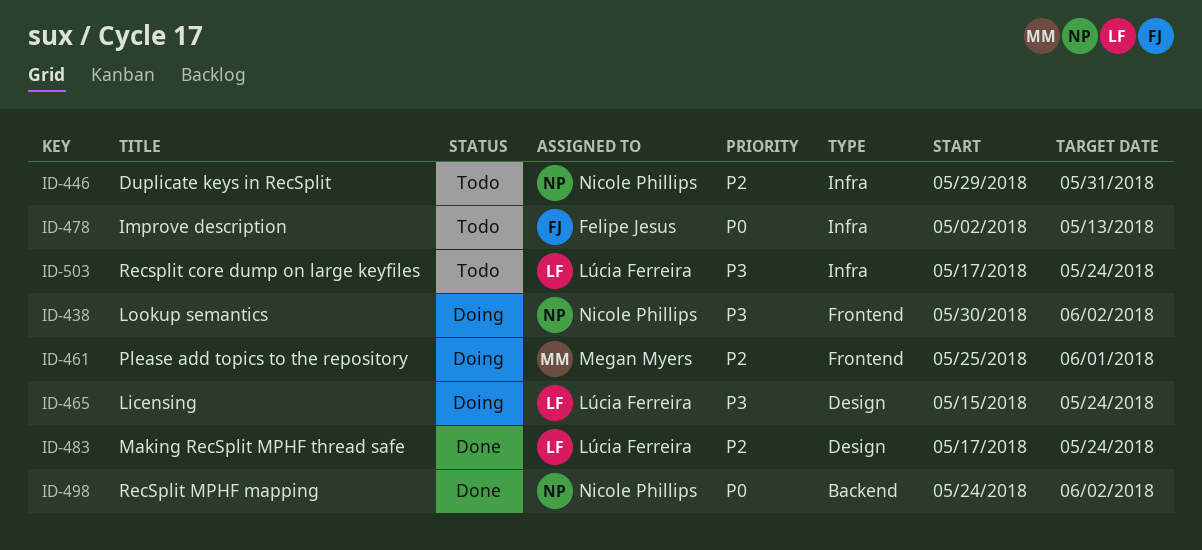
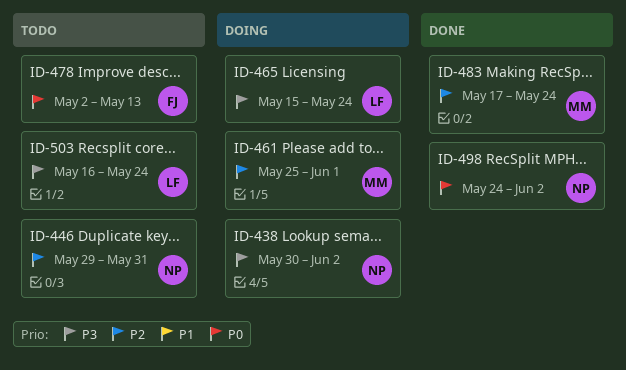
ID-483, owner: Lúcia Ferreira -> Megan Myers
ID-503, start: May 17 -> May 16

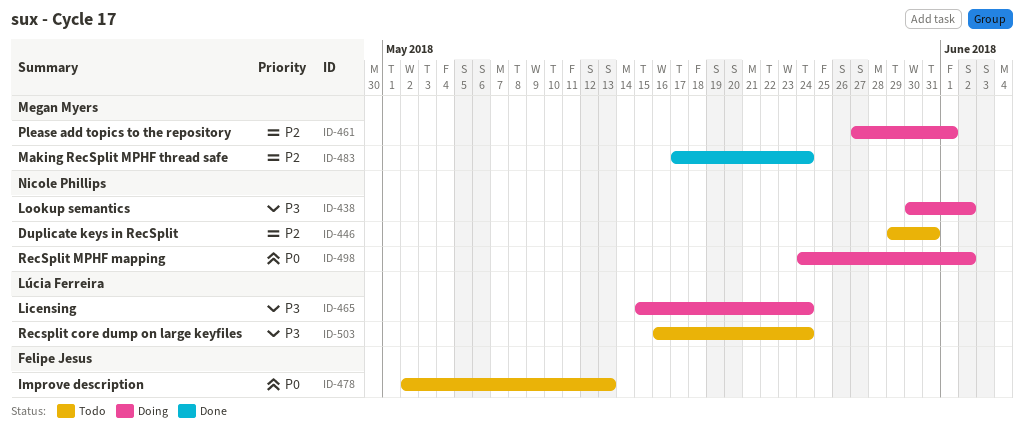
ID-461, start: May 25 -> May 27
ID-498, status: Done -> Doing

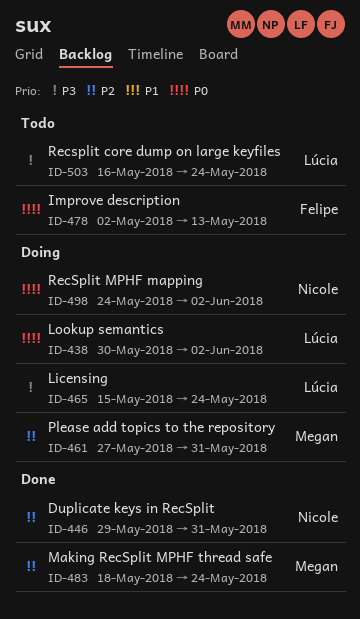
ID-438, owner: Nicole Phillips -> Lúcia Ferreira
ID-438, priority: P3 -> P0
ID-446, status: Todo -> Done
ID-461, due: Jun 1 -> May 31
ID-483, start: May 17 -> May 18

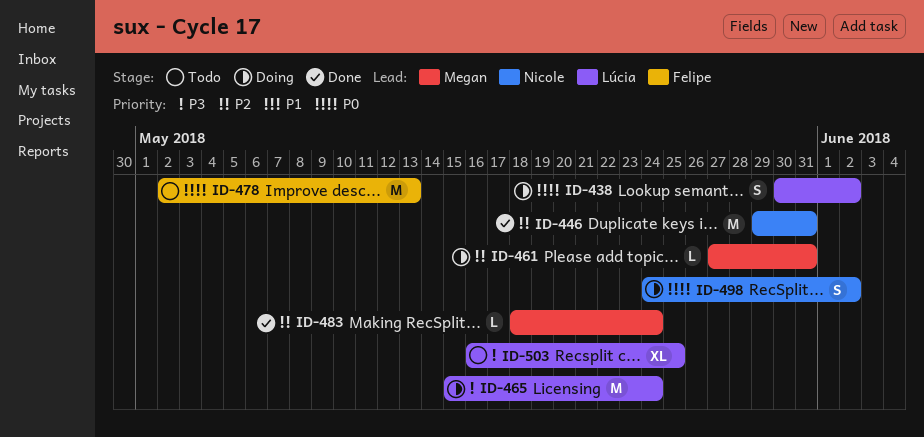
ID-503, due: May 24 -> May 25

